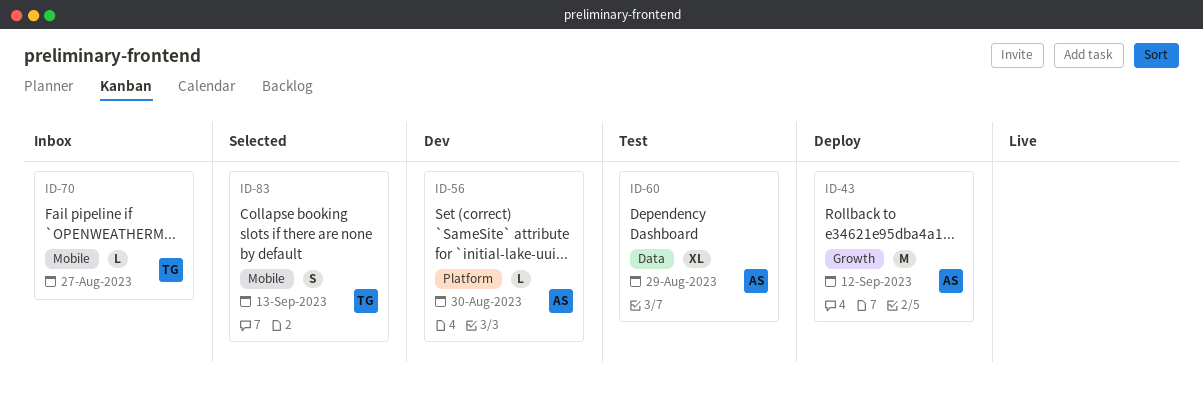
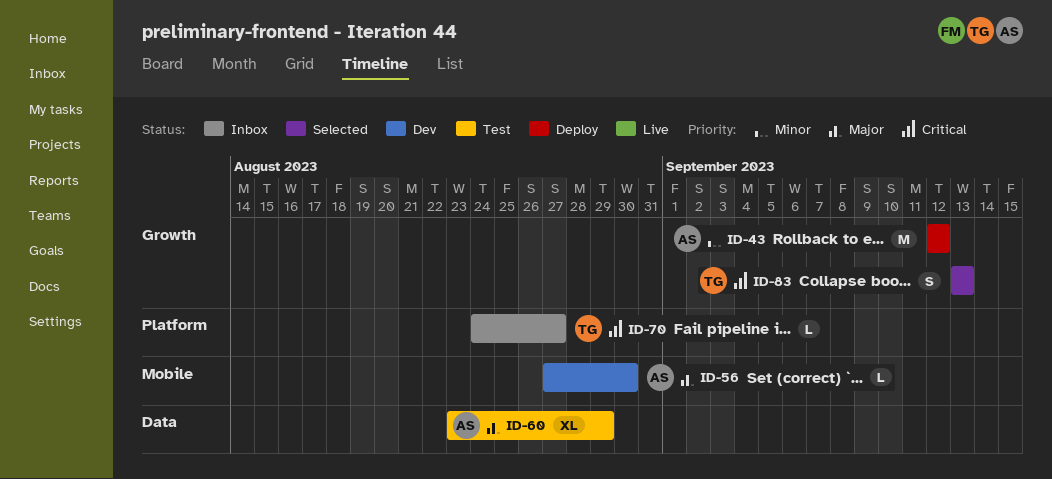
ID-56, label: Platform -> Mobile
ID-70, label: Mobile -> Platform
ID-83, label: Mobile -> Growth

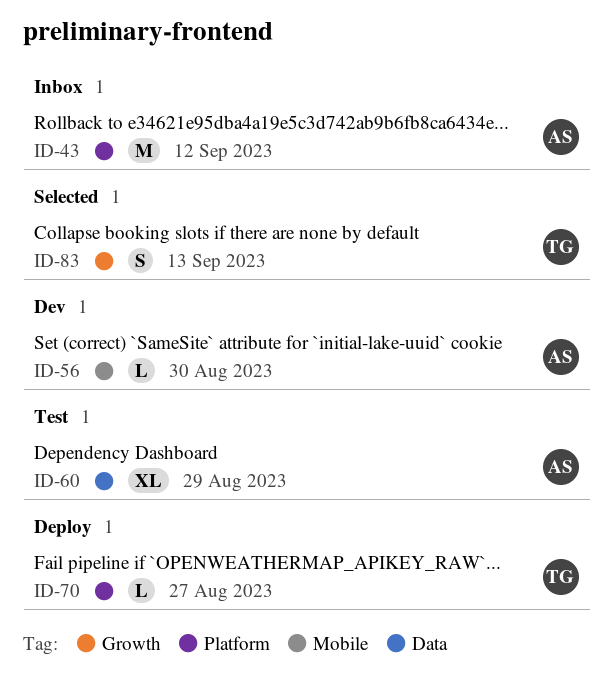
ID-43, status: Deploy -> Inbox
ID-43, label: Growth -> Platform
ID-70, status: Inbox -> Deploy

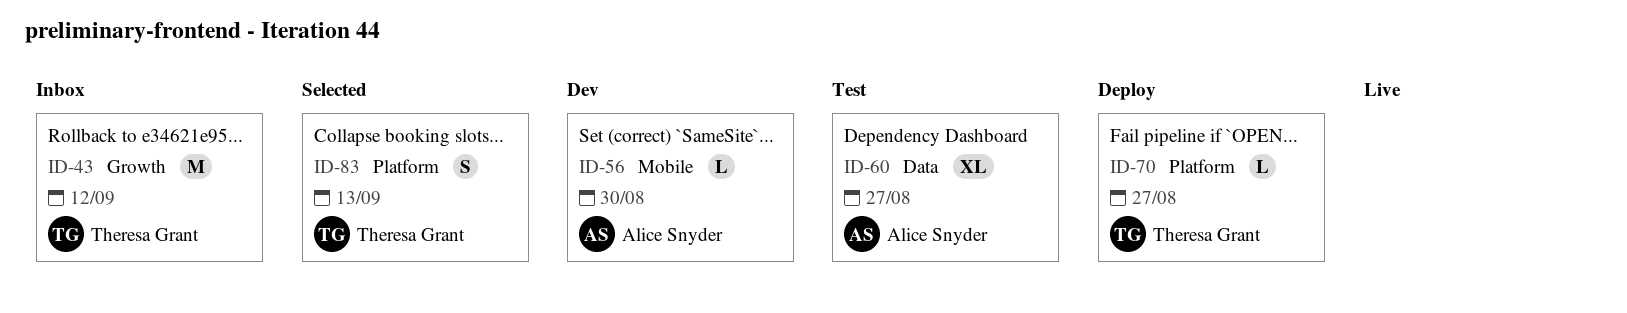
ID-43, owner: Alice Snyder -> Theresa Grant
ID-43, label: Platform -> Growth
ID-60, due: Aug 29 -> Aug 27
ID-83, label: Growth -> Platform

